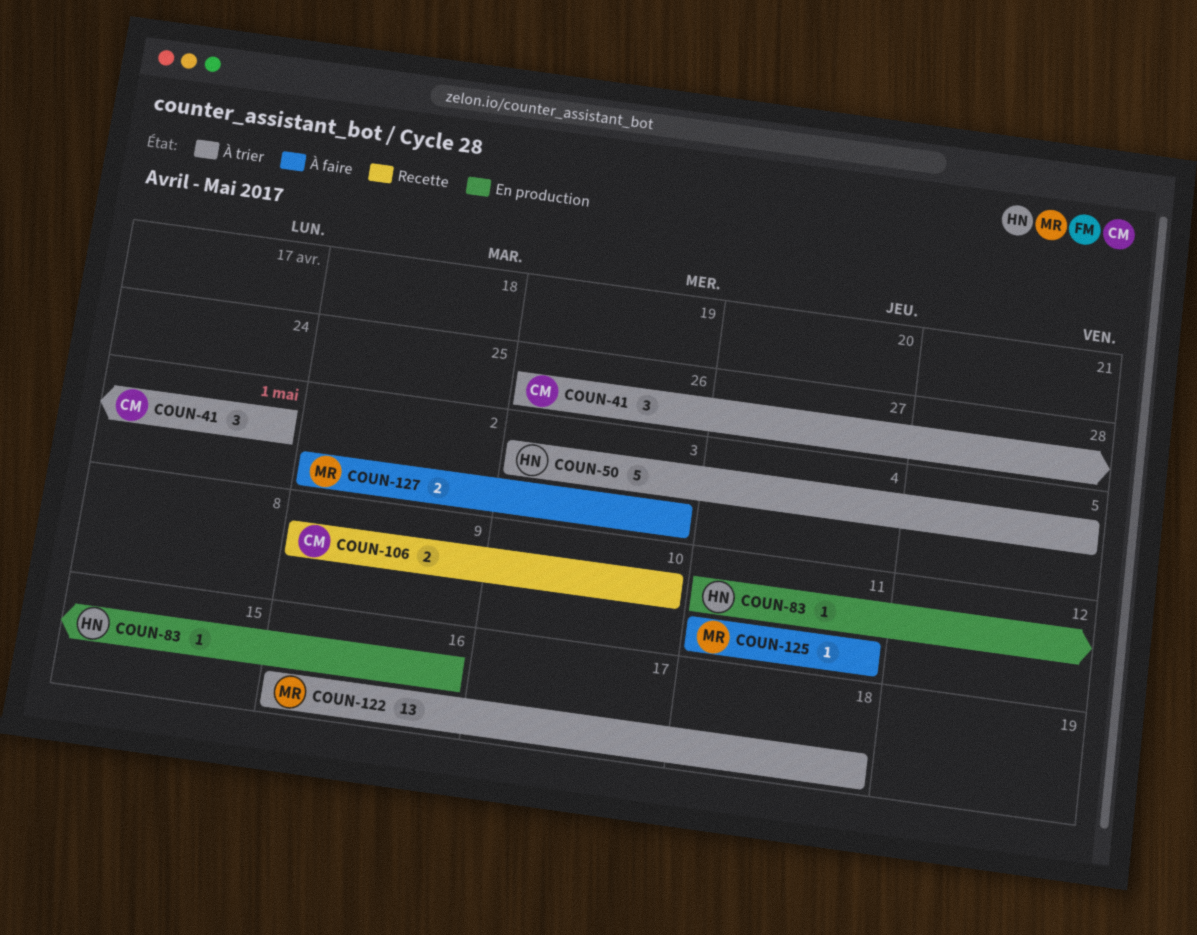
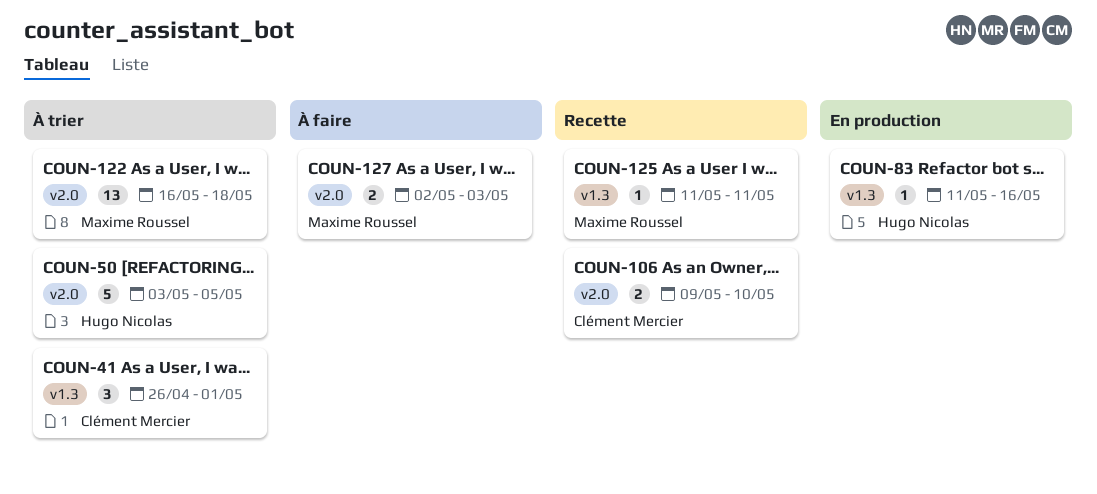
COUN-125, status: À faire -> Recette

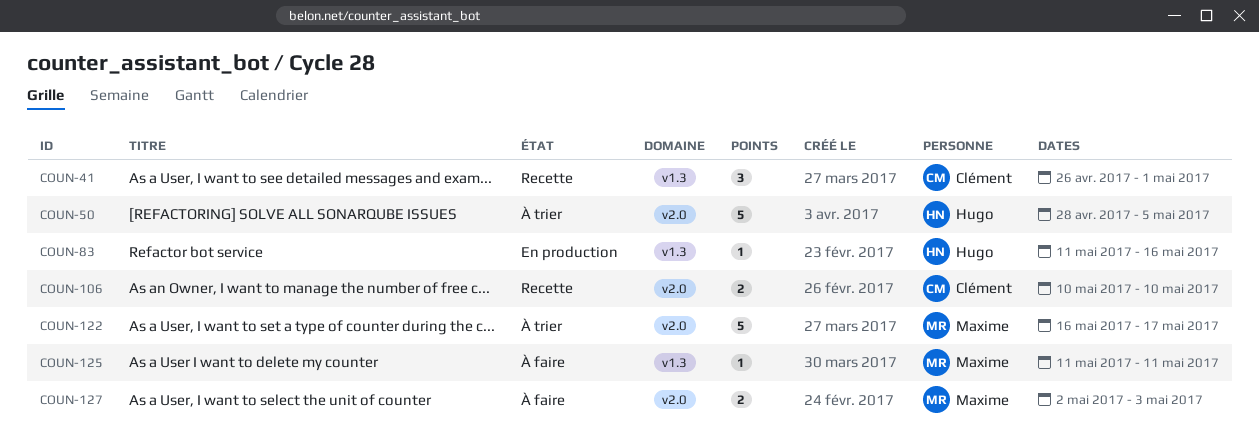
COUN-41, status: À trier -> Recette
COUN-50, start: May 3 -> Apr 28
COUN-106, start: May 9 -> May 10
COUN-122, estimate: 13 -> 5
COUN-122, due: May 18 -> May 17
COUN-125, status: Recette -> À faire

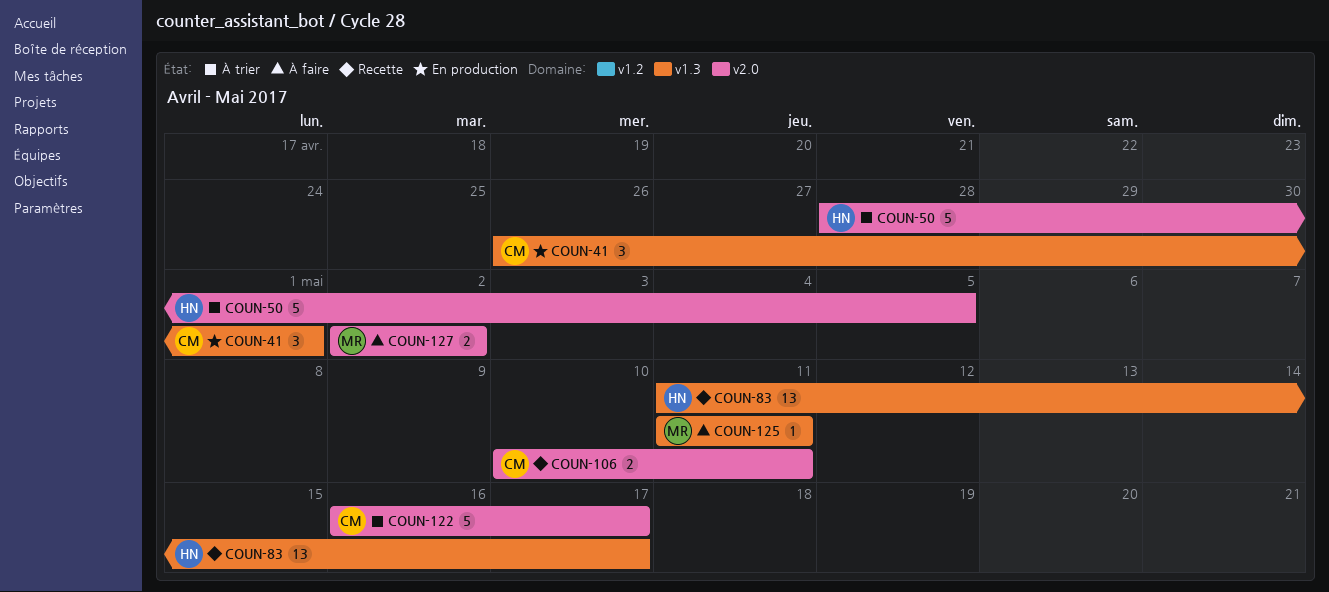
COUN-41, status: Recette -> En production
COUN-83, status: En production -> Recette
COUN-83, estimate: 1 -> 13
COUN-83, due: May 16 -> May 17
COUN-106, due: May 10 -> May 11
COUN-122, owner: Maxime -> Clément
COUN-127, due: May 3 -> May 2

